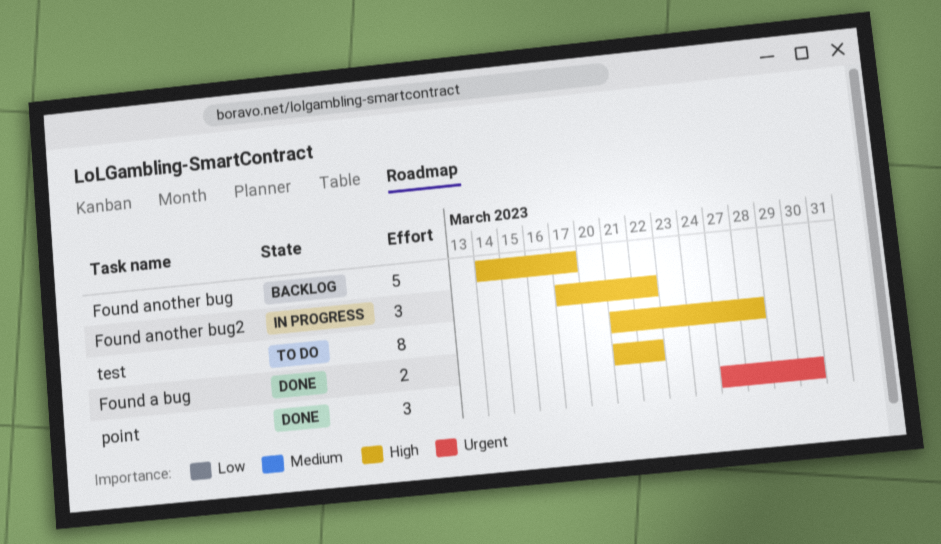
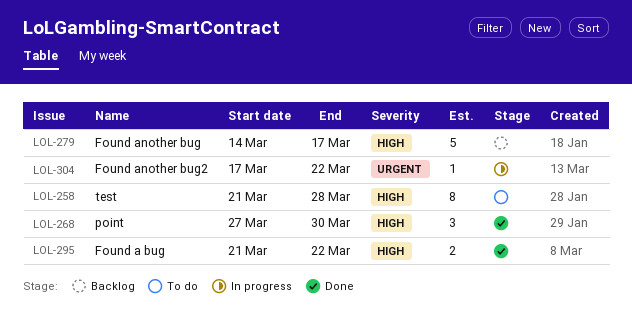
Found another bug2, priority: High -> Urgent
Found another bug2, estimate: 3 -> 1
point, priority: Urgent -> High

